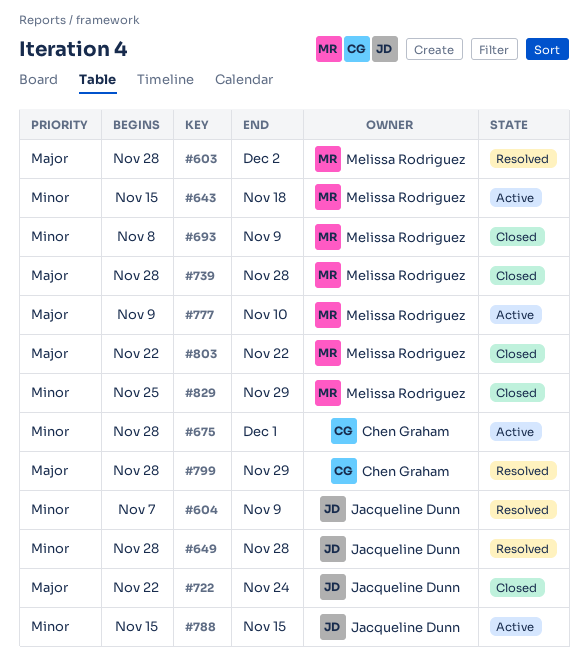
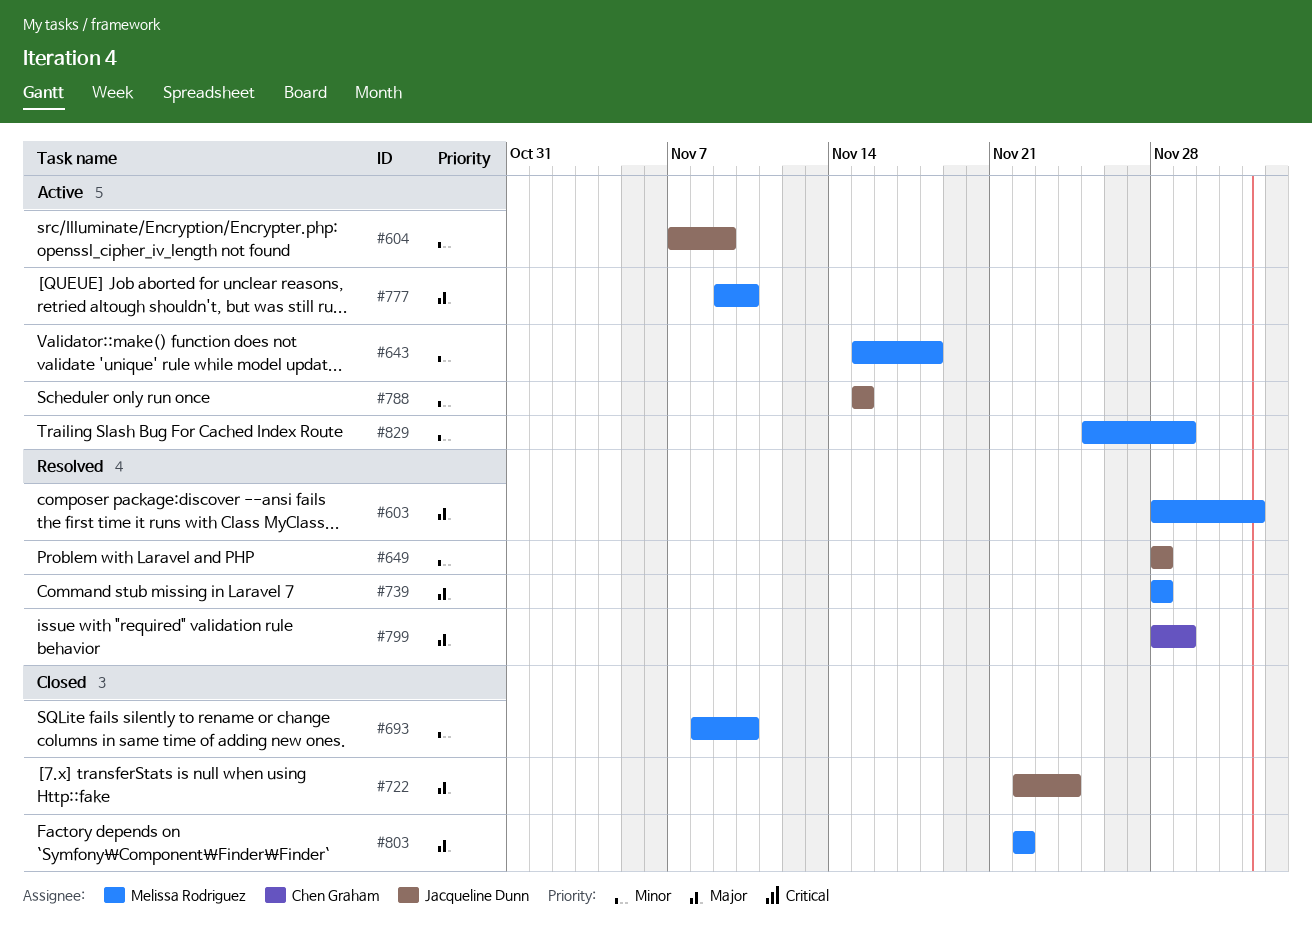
#604, status: Resolved -> Active
#675: present -> none
#693, due: Nov 9 -> Nov 10
#739, status: Closed -> Resolved
#829, status: Closed -> Active

